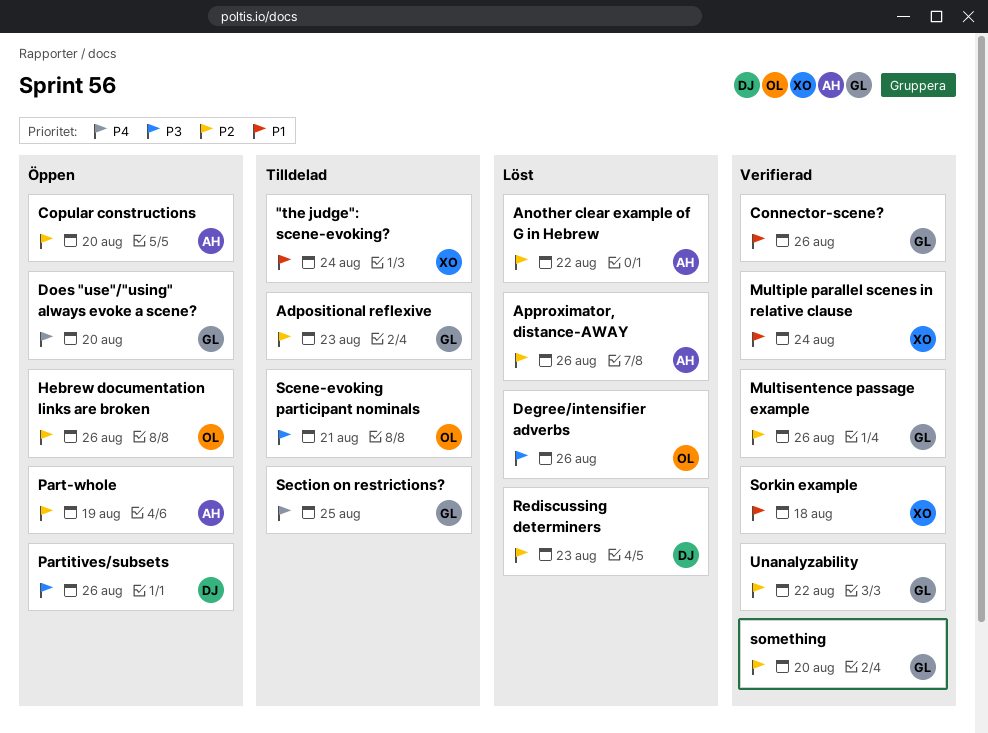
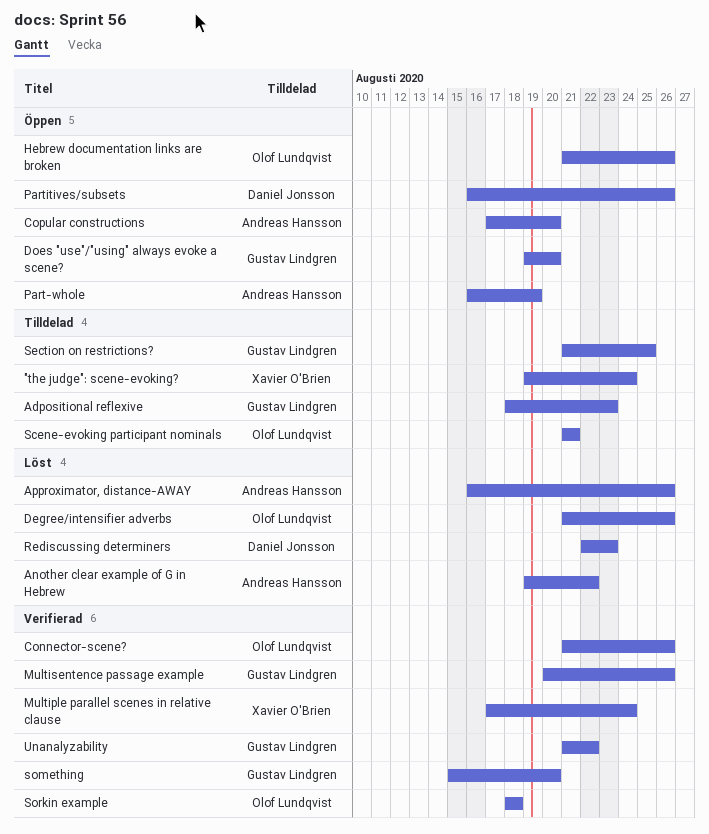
Connector-scene?, owner: Gustav Lindgren -> Olof Lundqvist
Sorkin example, owner: Xavier O'Brien -> Olof Lundqvist

